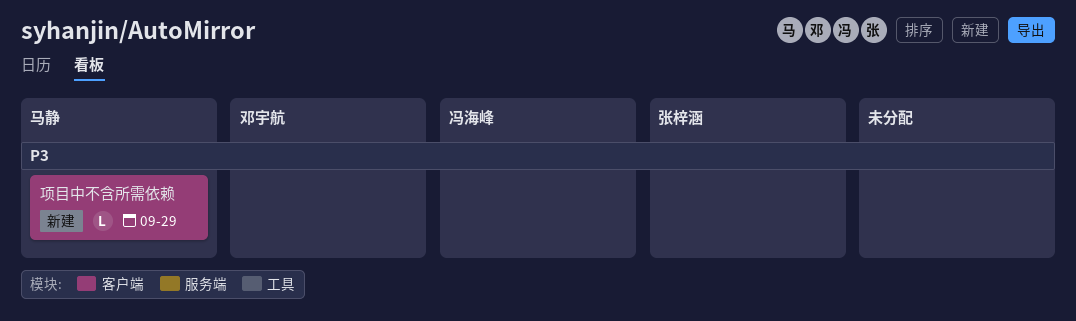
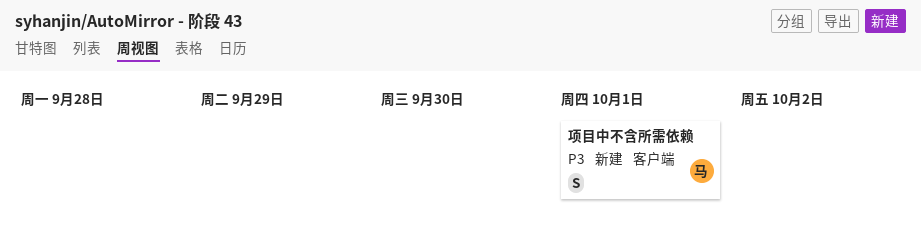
项目中不含所需依赖, estimate: L -> S
项目中不含所需依赖, due: Sep 29 -> Oct 1

